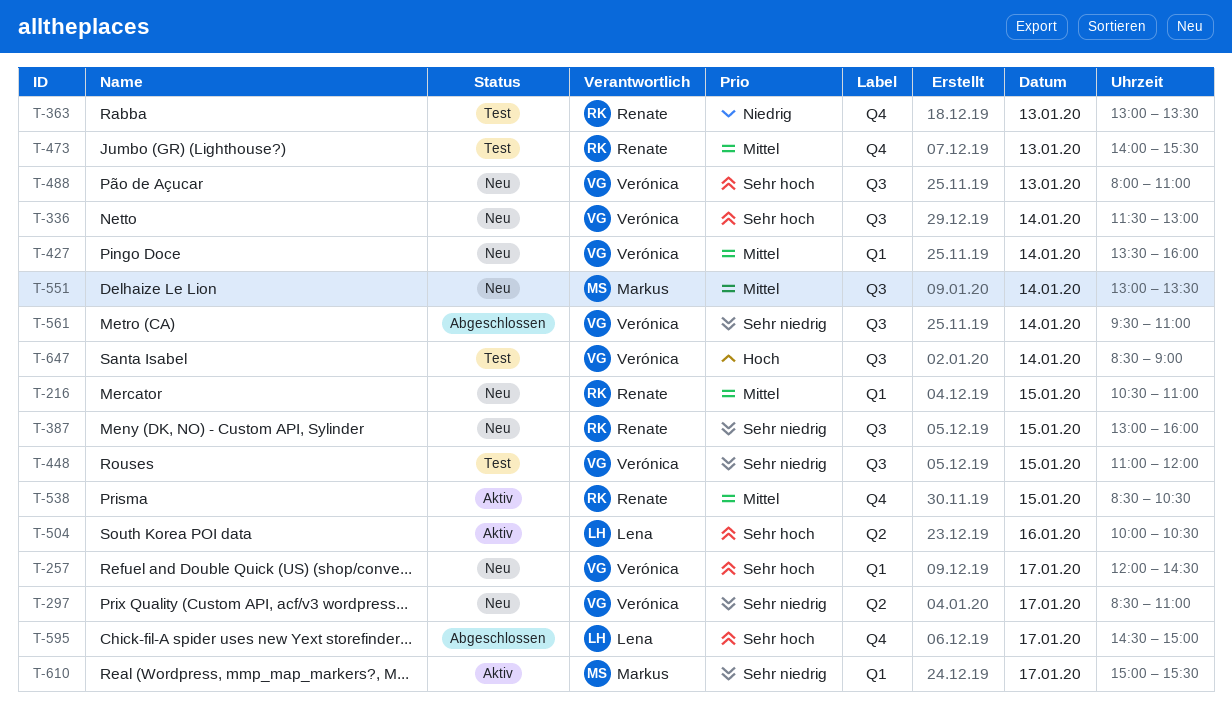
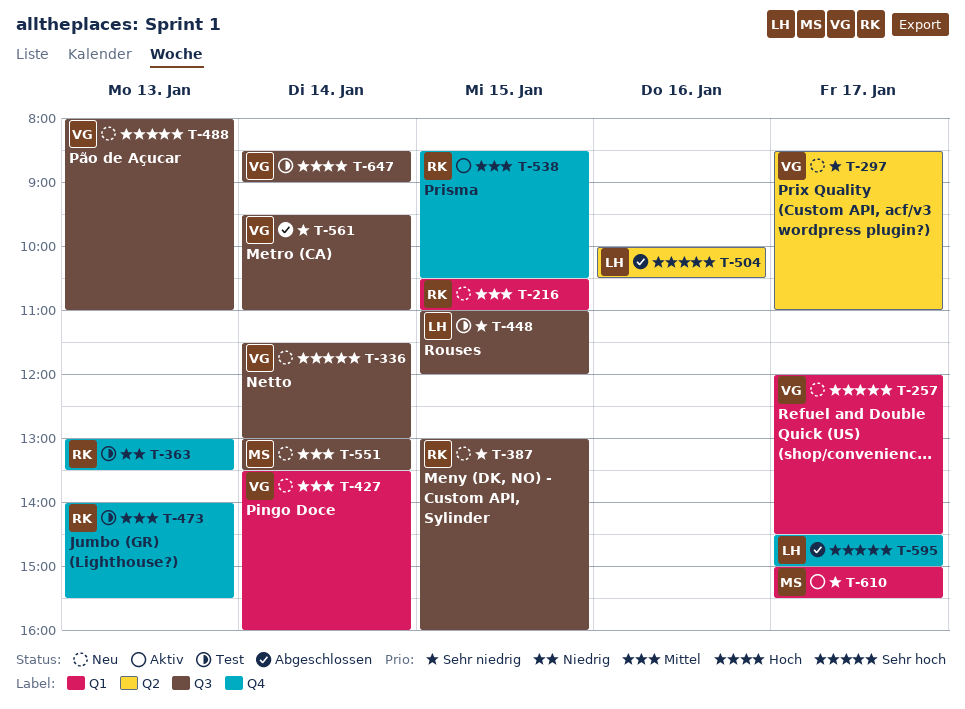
T-448, owner: Verónica -> Lena
T-504, status: Aktiv -> Abgeschlossen

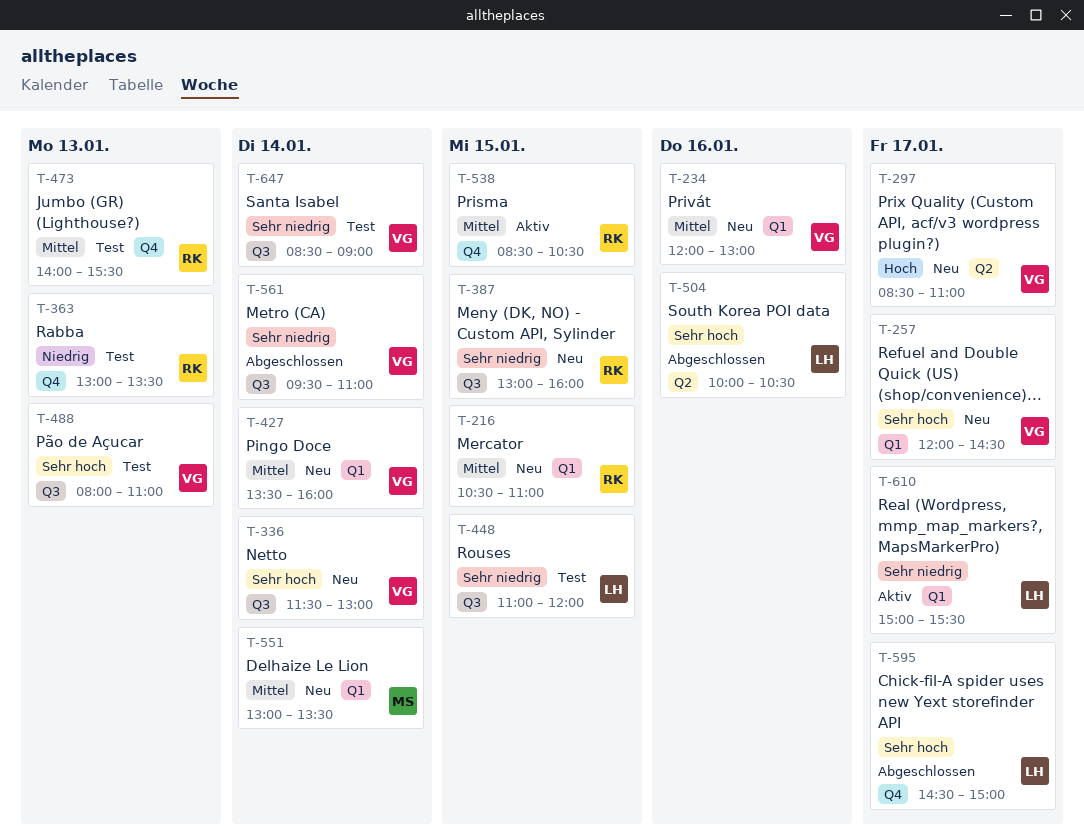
T-234: none -> present
T-297, priority: Sehr niedrig -> Hoch
T-488, status: Neu -> Test
T-551, label: Q3 -> Q1
T-610, owner: MS -> LH
T-647, priority: Hoch -> Sehr niedrig

